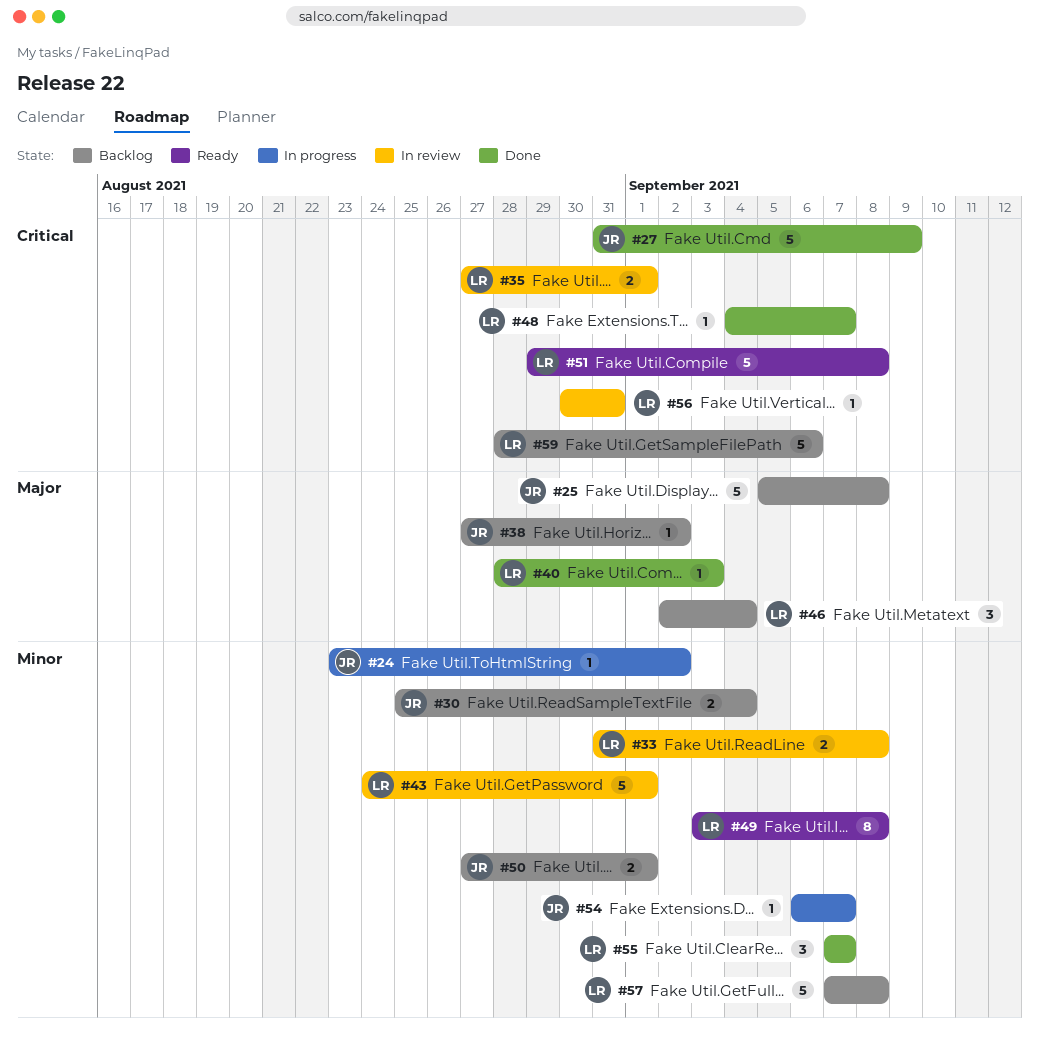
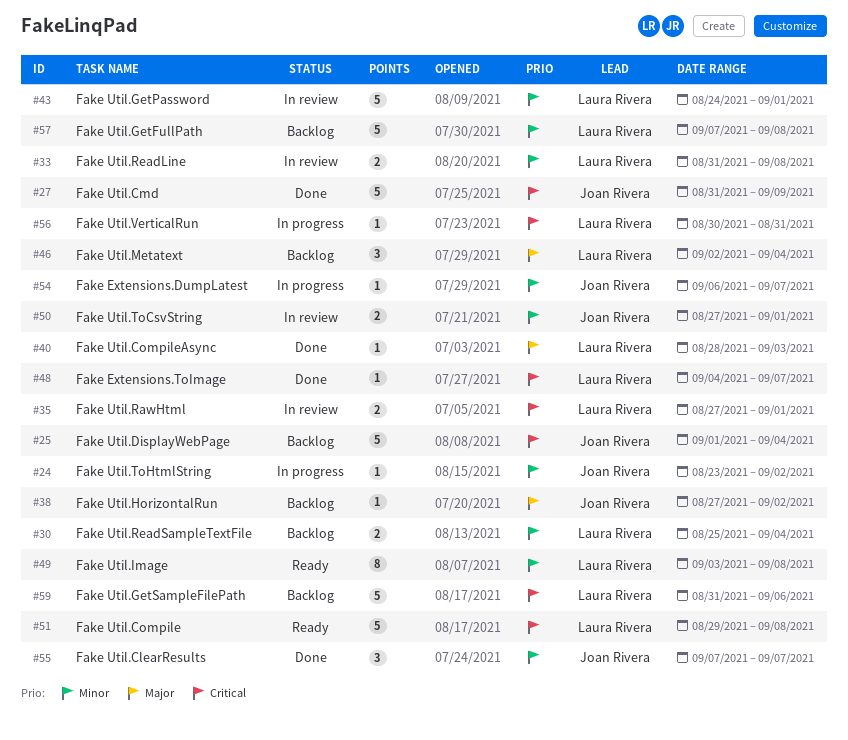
#25, priority: Major -> Critical
#25, start: Sep 5 -> Sep 1
#25, due: Sep 8 -> Sep 4
#30, owner: Joan Rivera -> Laura Rivera
#50, status: Backlog -> In review
#55, owner: Laura Rivera -> Joan Rivera
#56, status: In review -> In progress
#59, start: Aug 28 -> Aug 31

